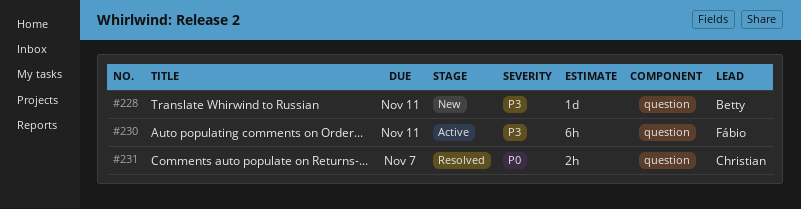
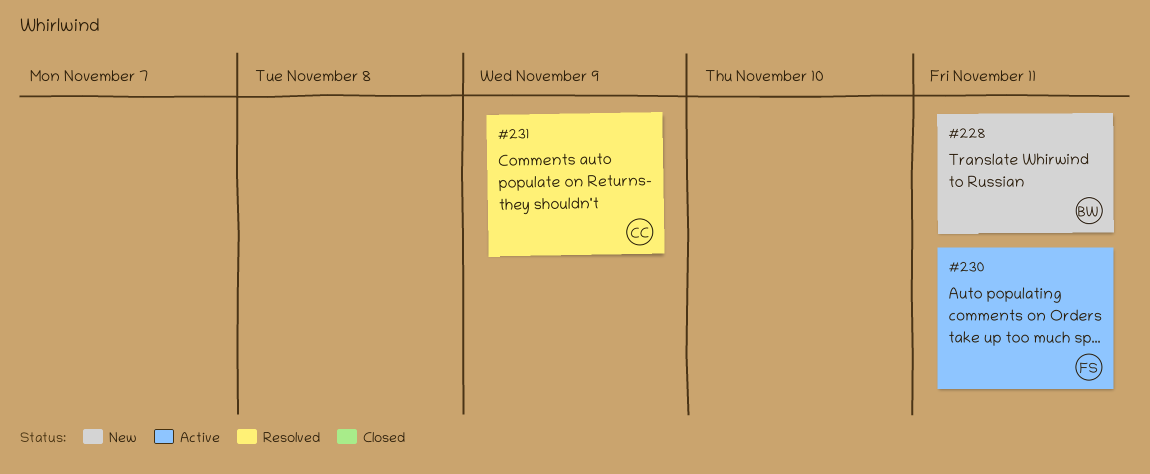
#231, due: Nov 7 -> Nov 9

